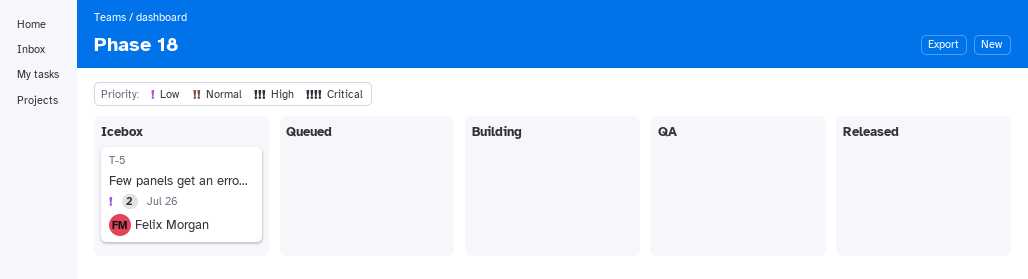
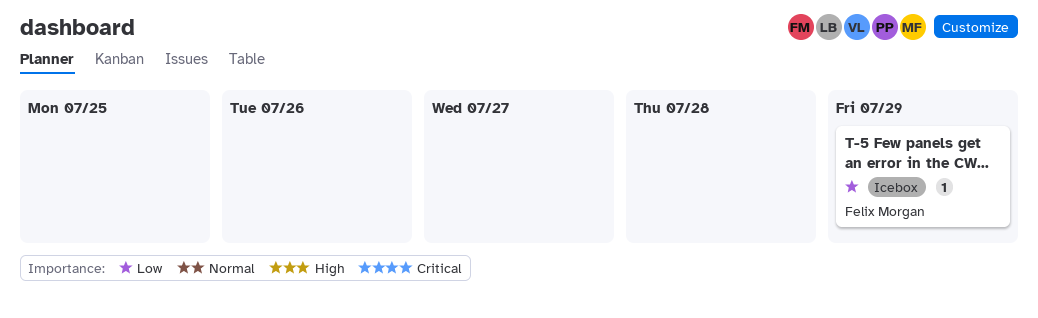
T-5, estimate: 2 -> 1
T-5, due: Jul 26 -> Jul 29

